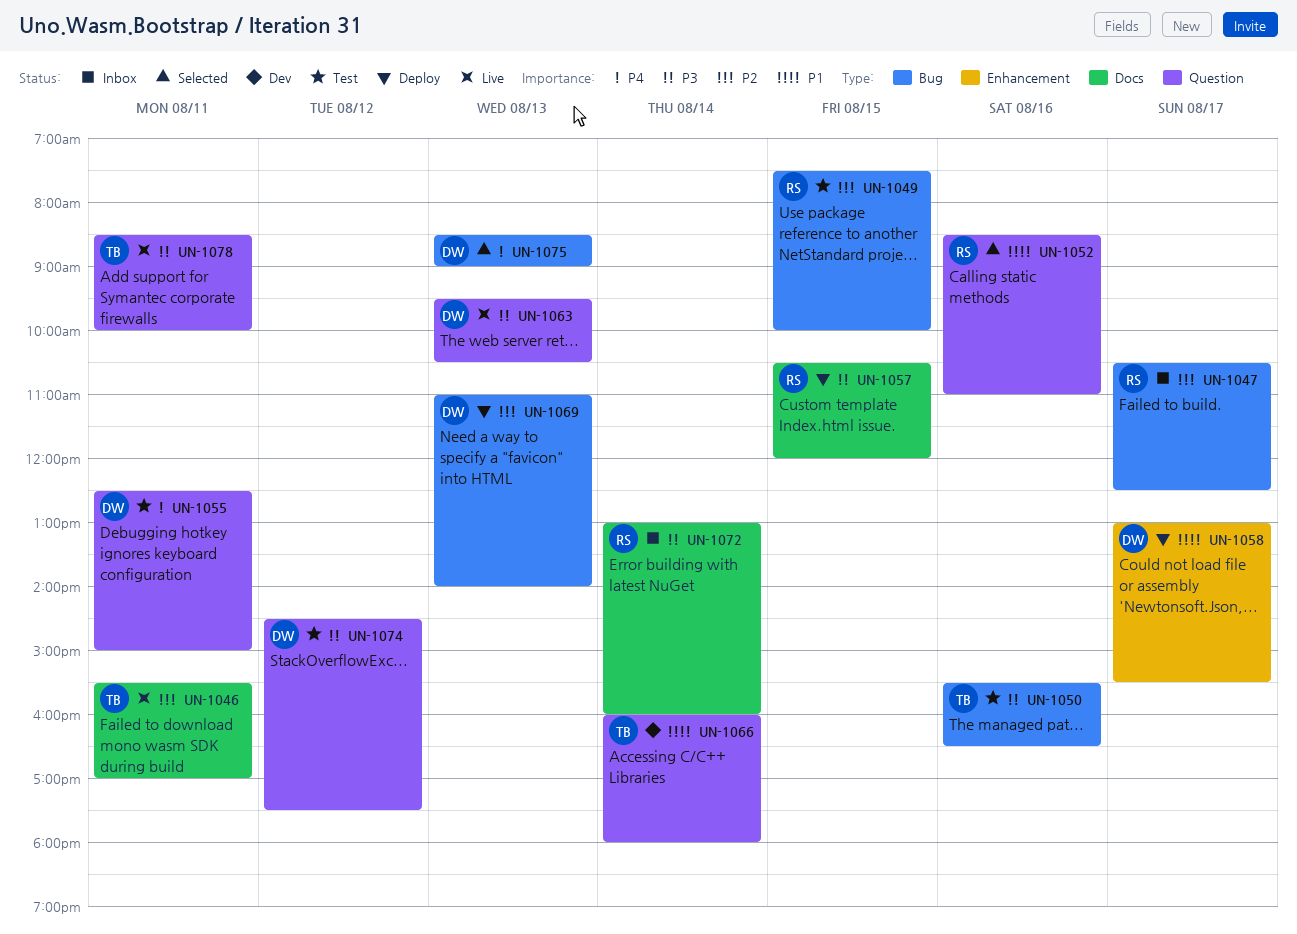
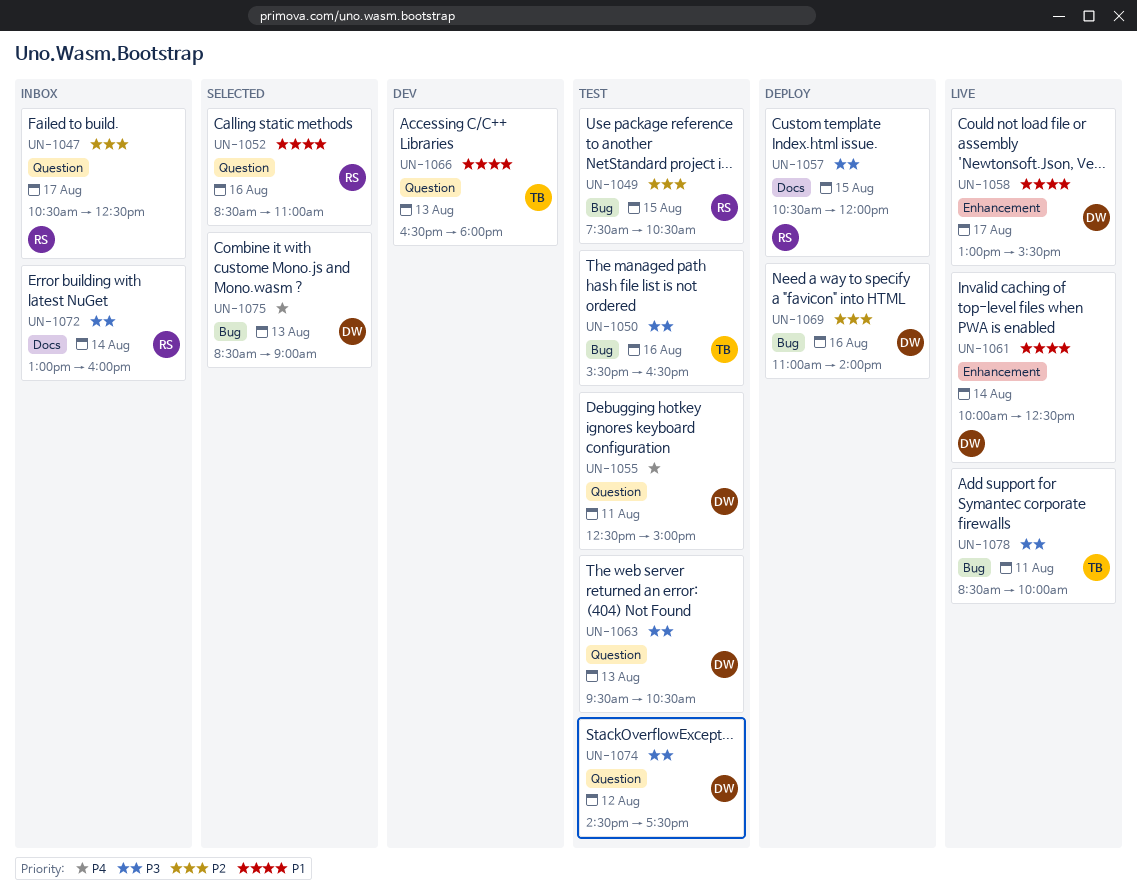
UN-1046: present -> none
UN-1047, label: Bug -> Question
UN-1049, ends: 10:00 -> 10:30
UN-1058, status: Deploy -> Live
UN-1061: none -> present
UN-1063, status: Live -> Test
UN-1066, day: Aug 14 -> Aug 13
UN-1066, begins: 16:00 -> 16:30
UN-1069, day: Aug 13 -> Aug 16
UN-1078, label: Question -> Bug

